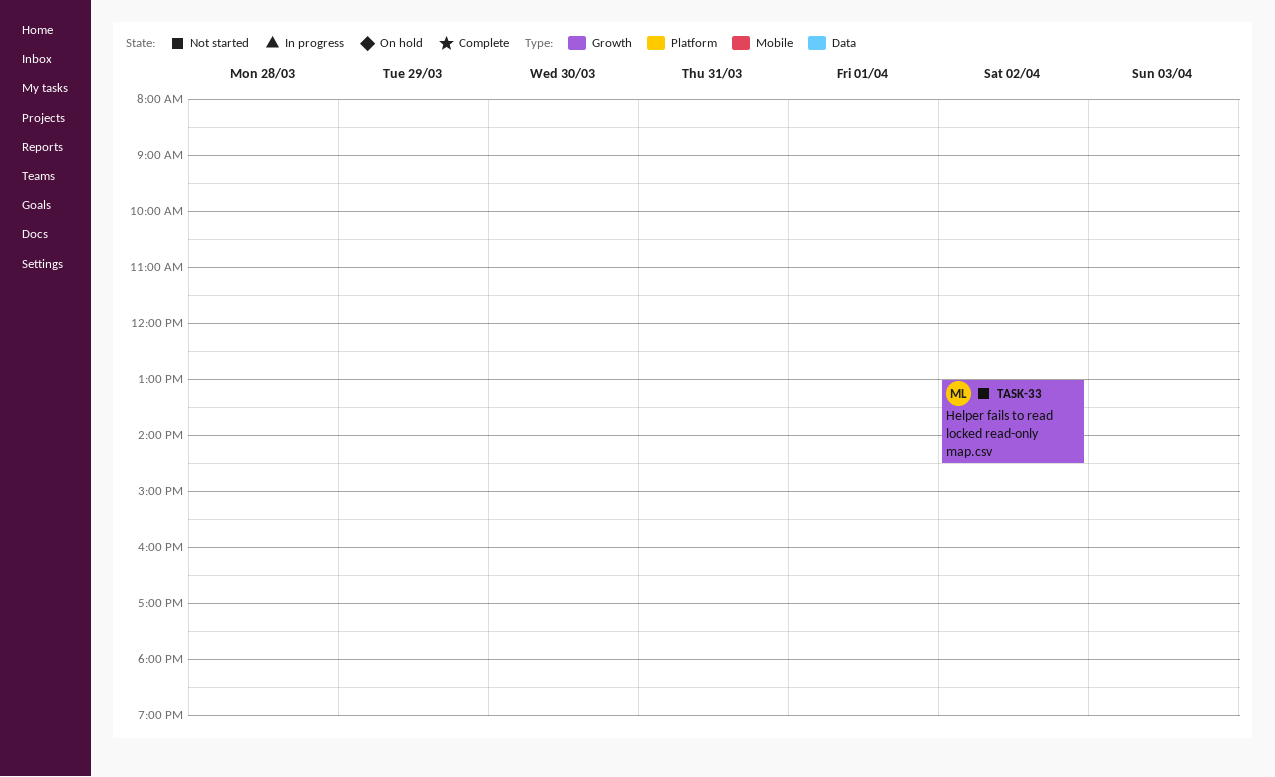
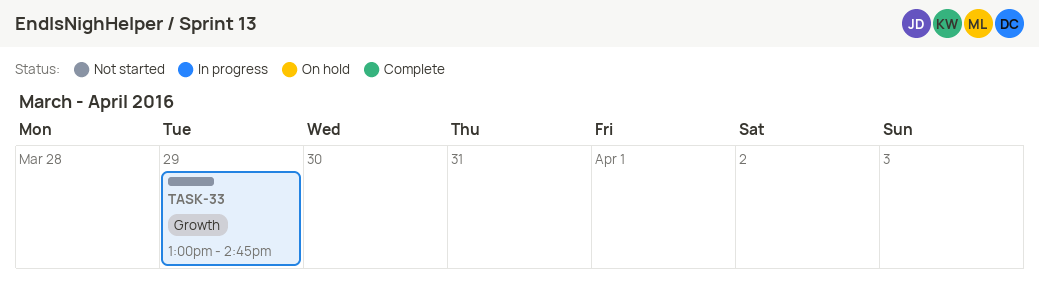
TASK-33, day: Apr 2 -> Mar 29
TASK-33, ends: 14:30 -> 14:45

